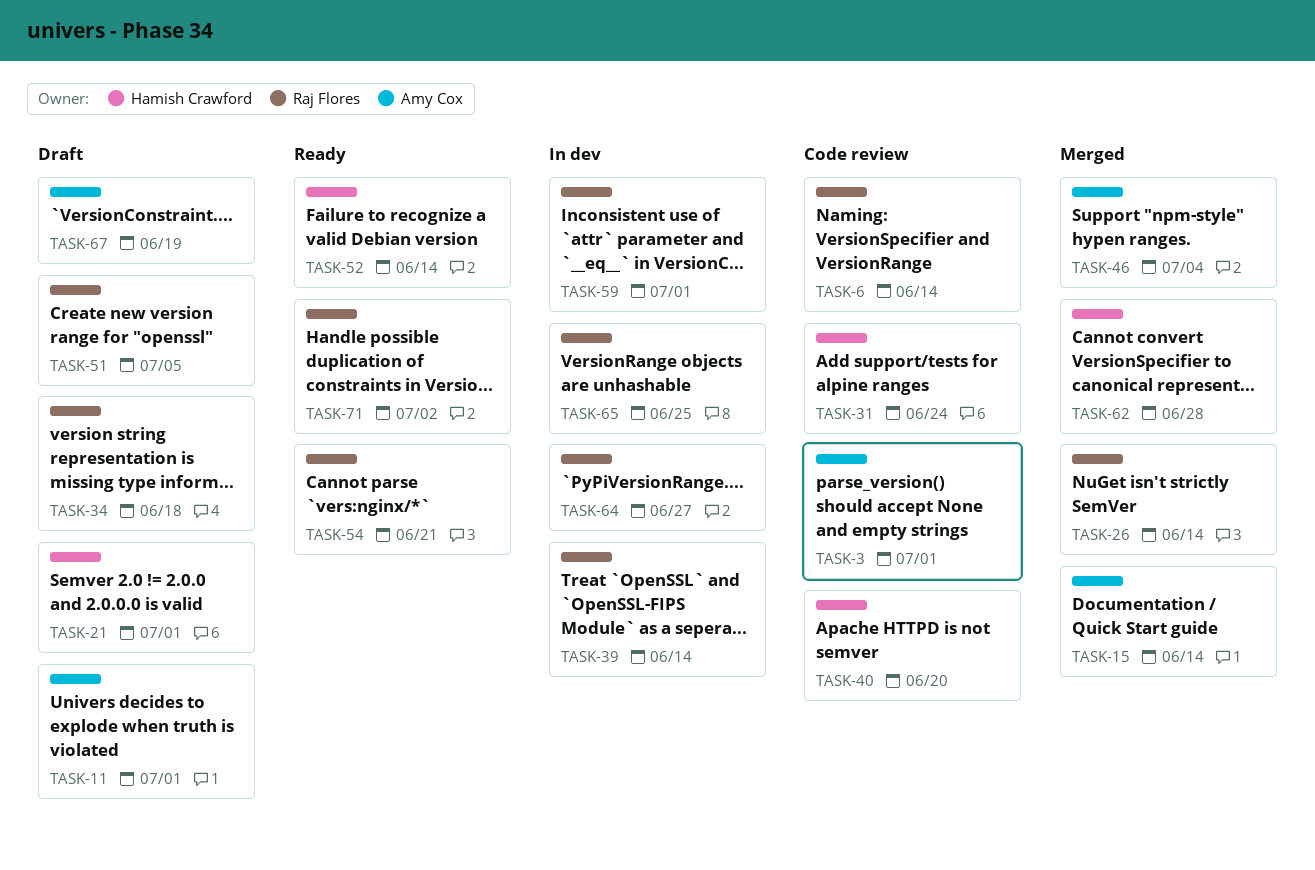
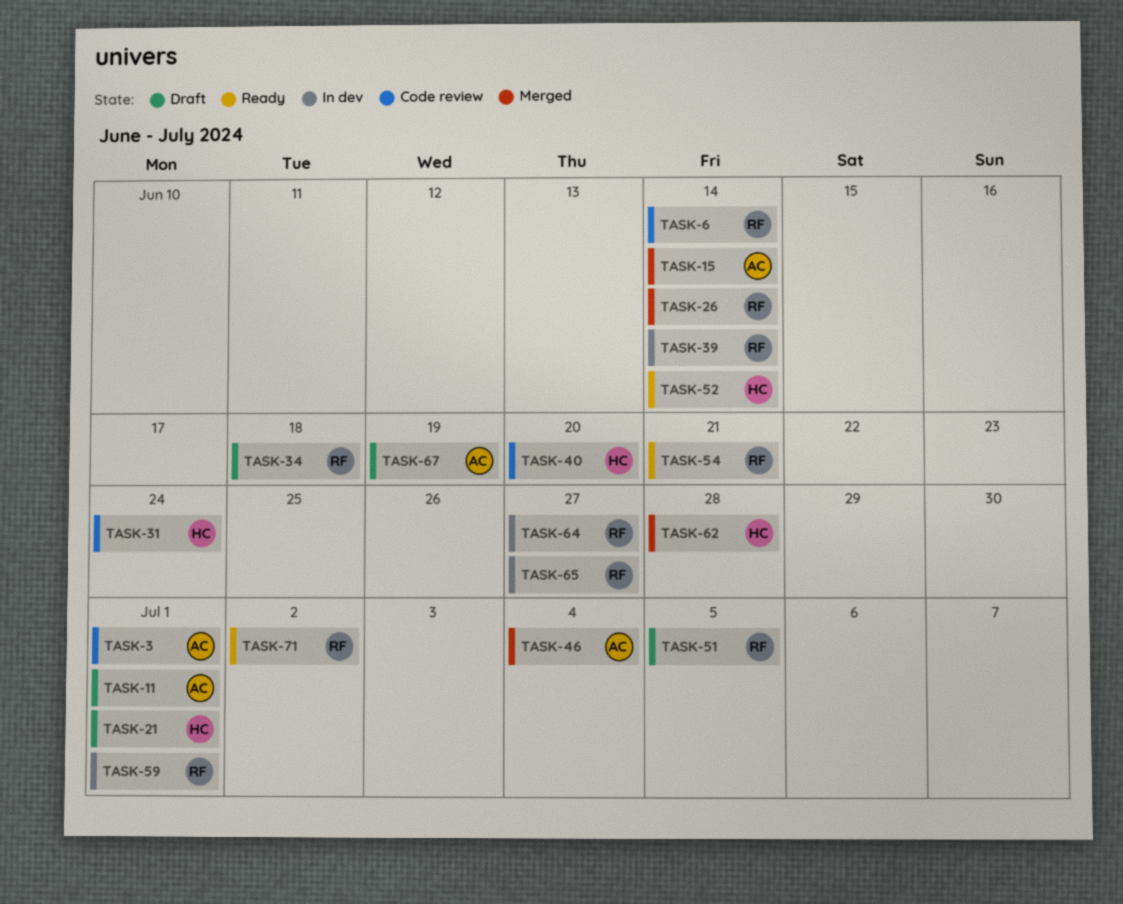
TASK-65, due: Jun 25 -> Jun 27

